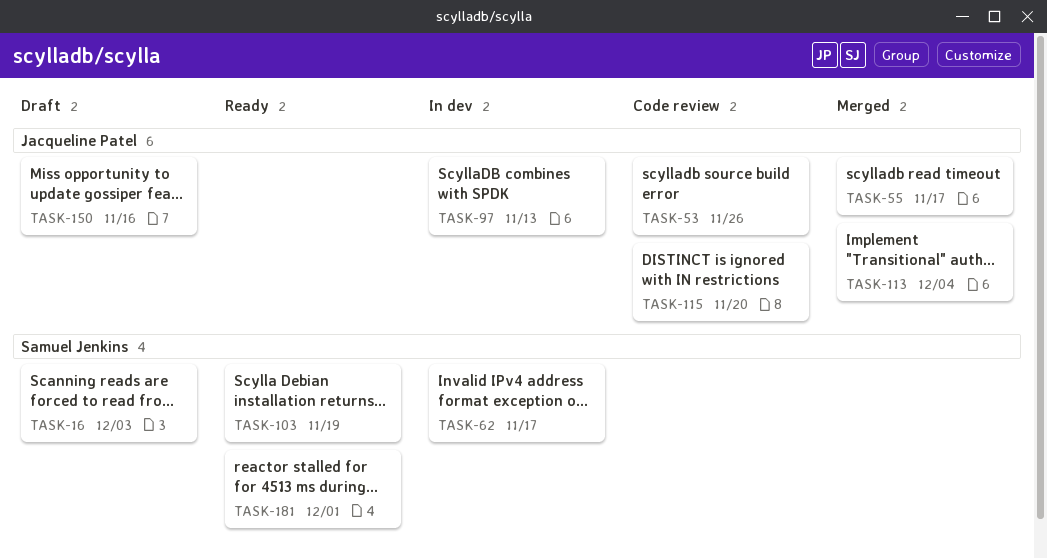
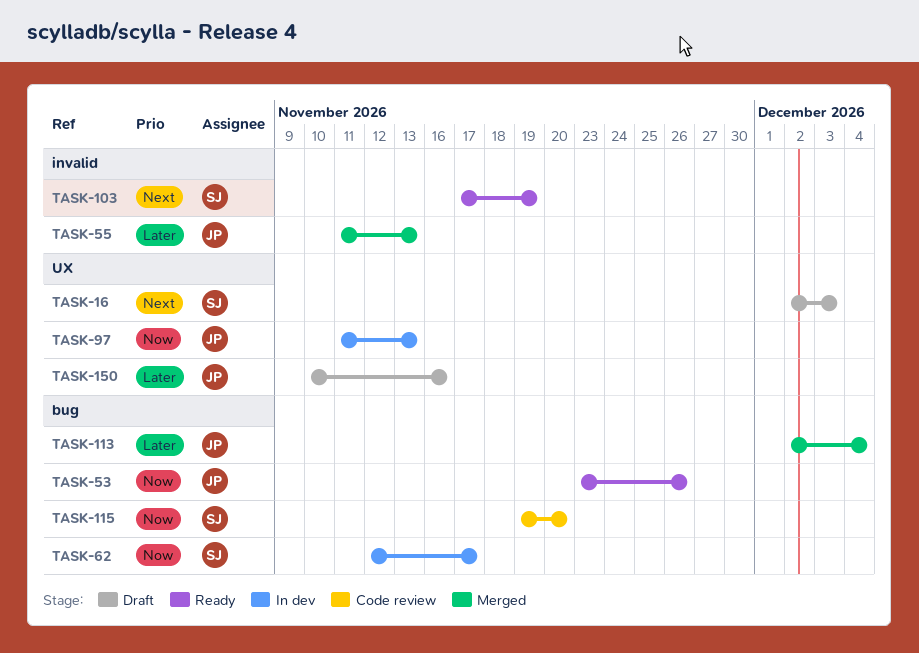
TASK-53, status: Code review -> Ready
TASK-55, due: Nov 17 -> Nov 13
TASK-115, owner: Jacqueline Patel -> Samuel Jenkins
TASK-181: present -> none

